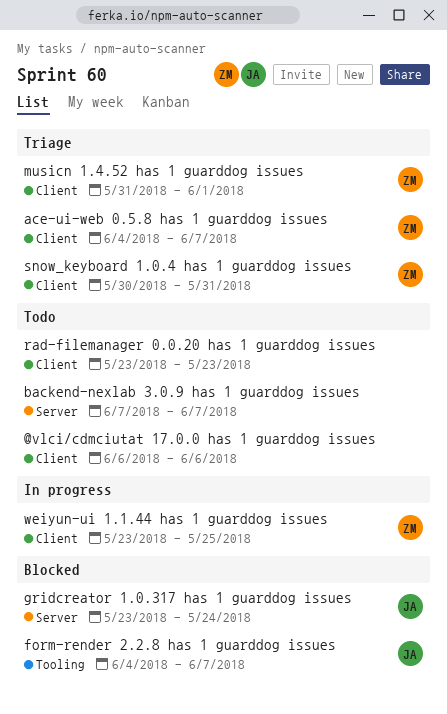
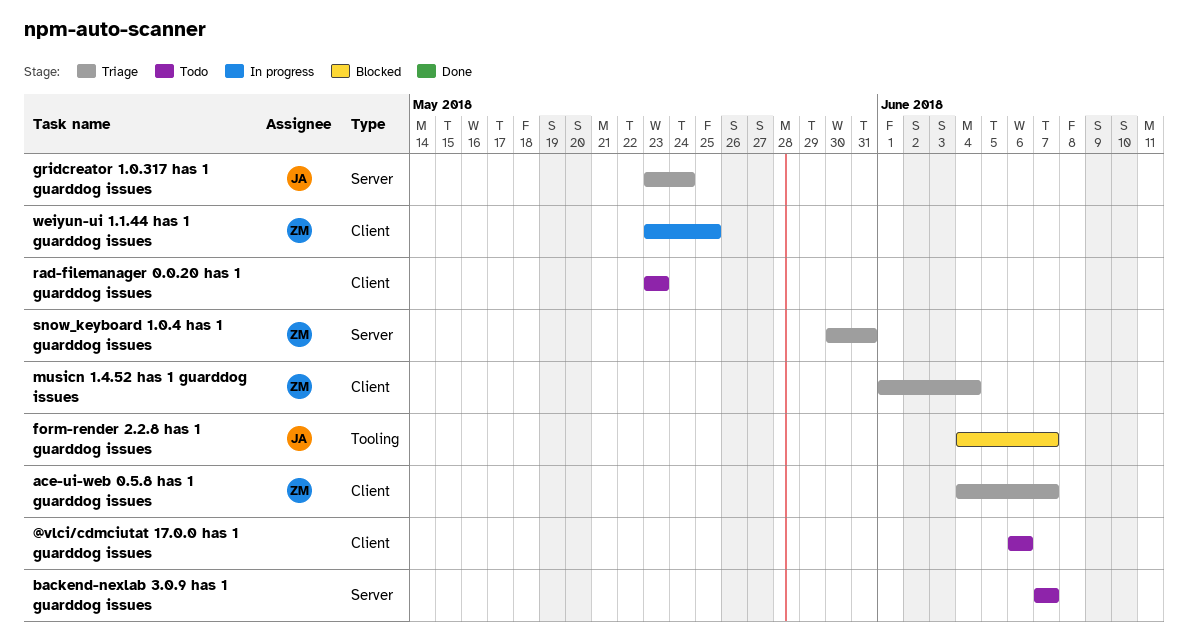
gridcreator 1.0.317 has 1 guarddog issues, status: Blocked -> Triage
musicn 1.4.52 has 1 guarddog issues, start: May 31 -> Jun 1
musicn 1.4.52 has 1 guarddog issues, due: Jun 1 -> Jun 4
snow_keyboard 1.0.4 has 1 guarddog issues, label: Client -> Server

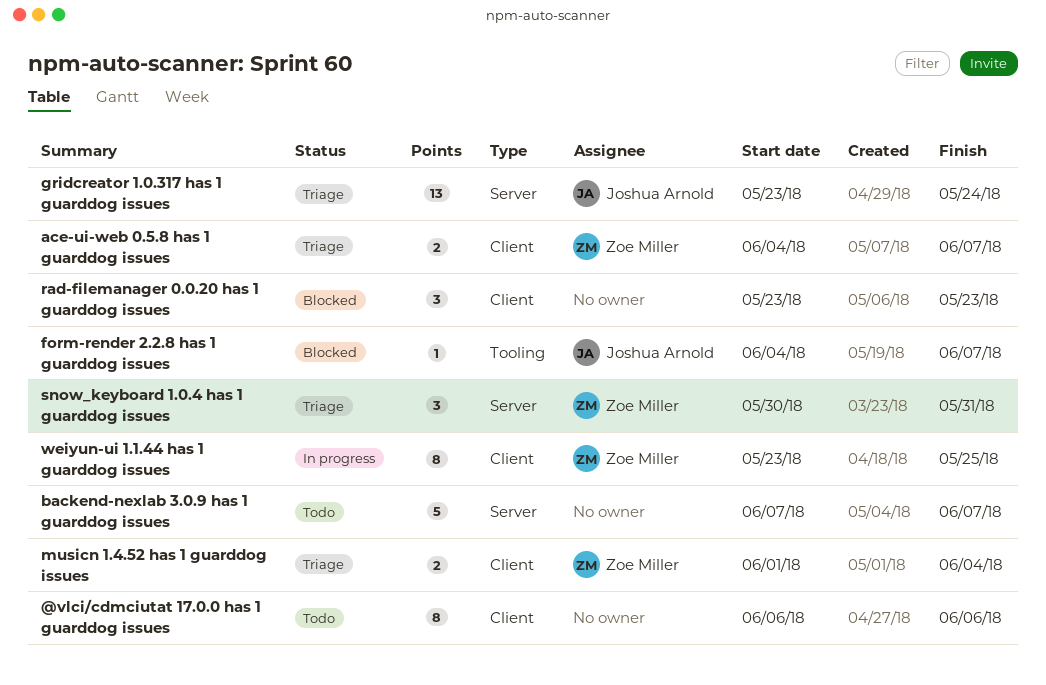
rad-filemanager 0.0.20 has 1 guarddog issues, status: Todo -> Blocked

